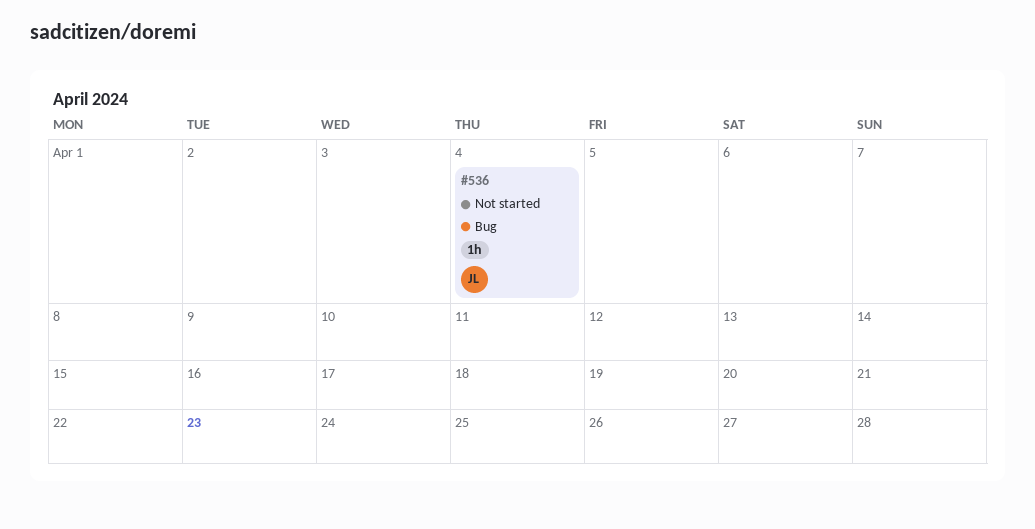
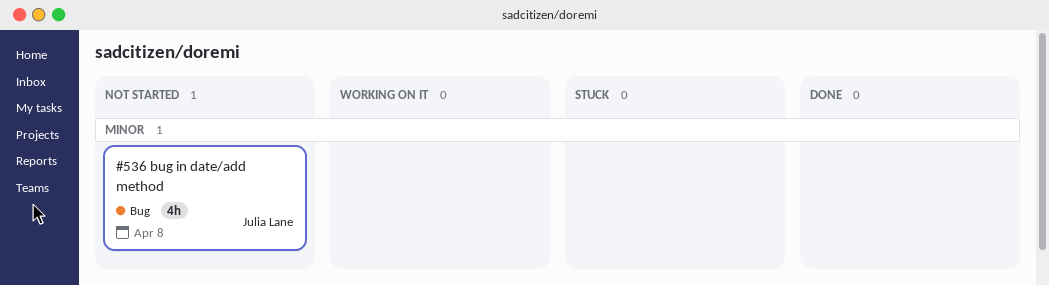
#536, estimate: 1h -> 4h
#536, due: Apr 4 -> Apr 8

